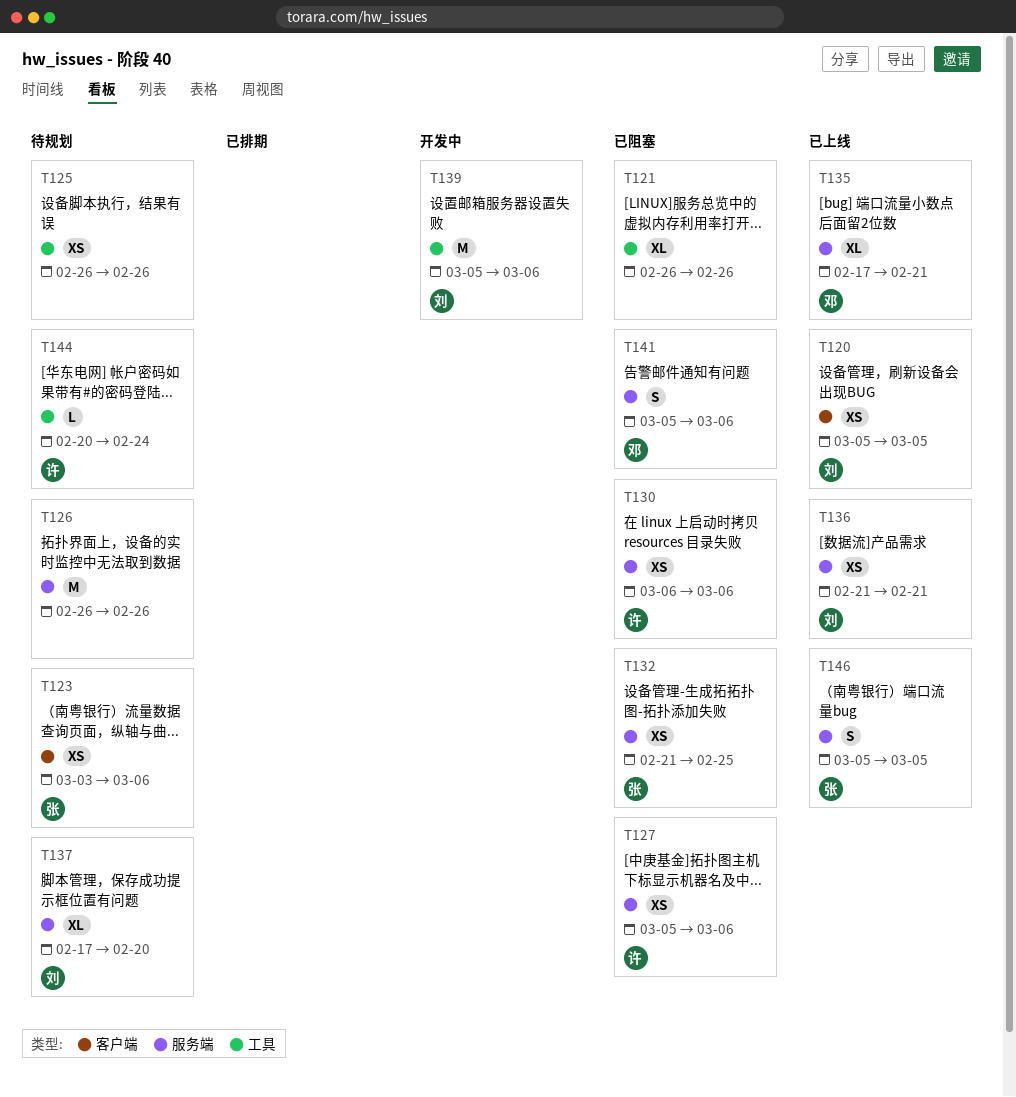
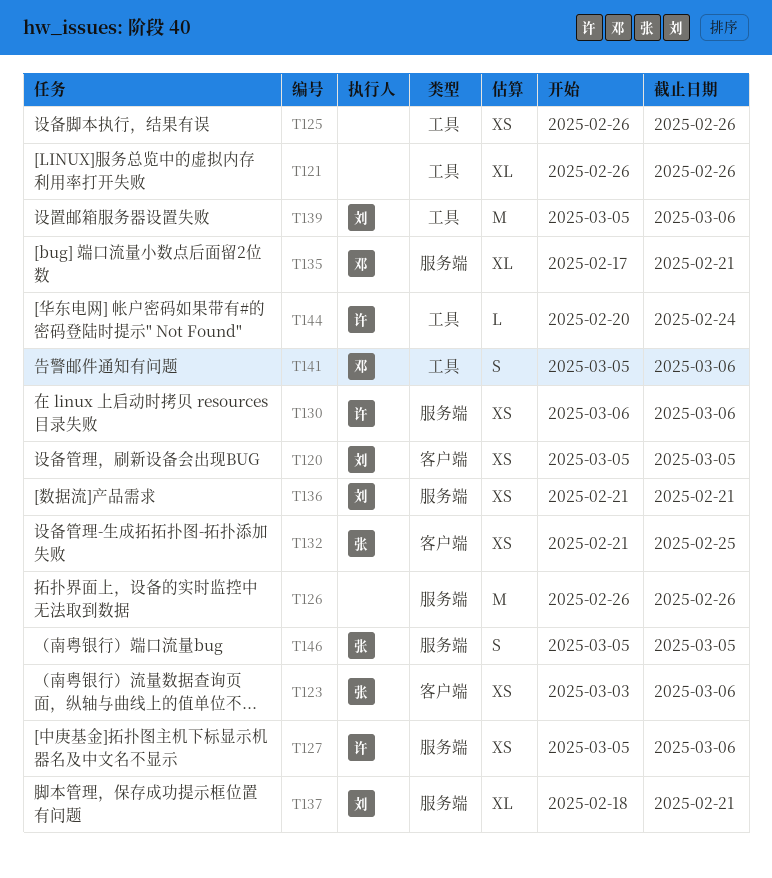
T132, label: 服务端 -> 客户端
T137, start: Feb 17 -> Feb 18
T137, due: Feb 20 -> Feb 21
T141, label: 服务端 -> 工具

